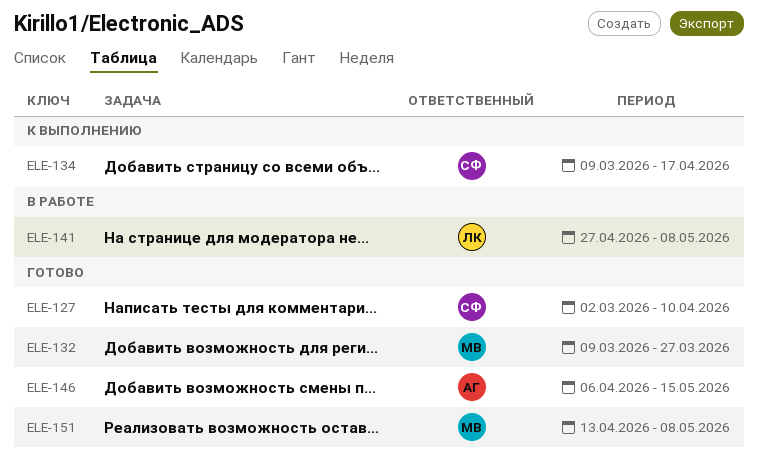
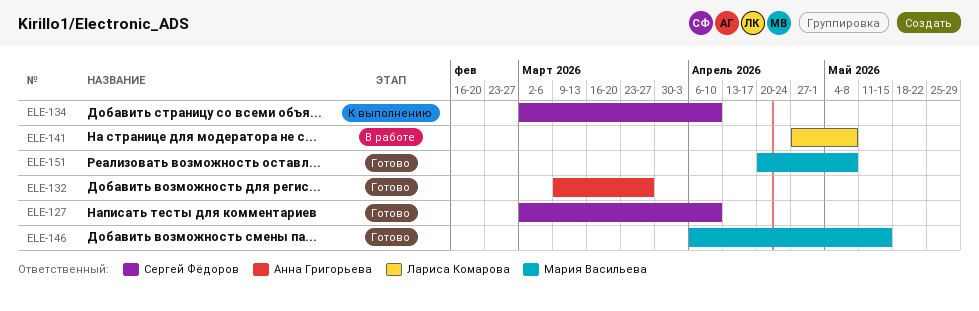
ELE-132, owner: Мария Васильева -> Анна Григорьева
ELE-134, start: Mar 9 -> Mar 2
ELE-134, due: Apr 17 -> Apr 10
ELE-146, owner: Анна Григорьева -> Мария Васильева
ELE-151, start: Apr 13 -> Apr 20

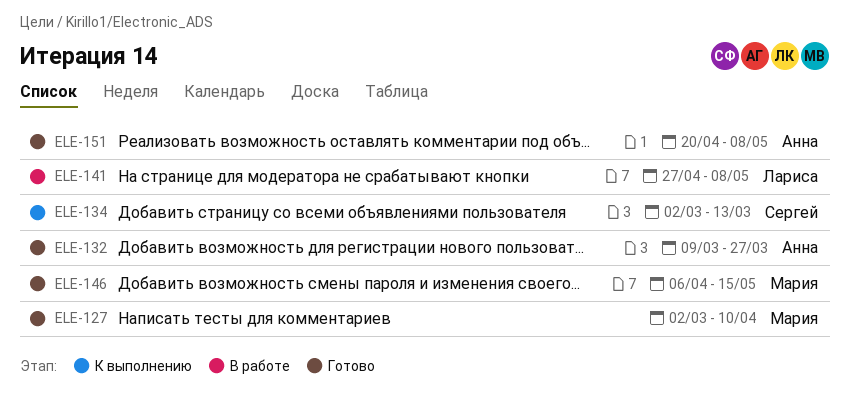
ELE-127, owner: Сергей Фёдоров -> Мария Васильева
ELE-134, due: Apr 10 -> Mar 13
ELE-151, owner: Мария Васильева -> Анна Григорьева

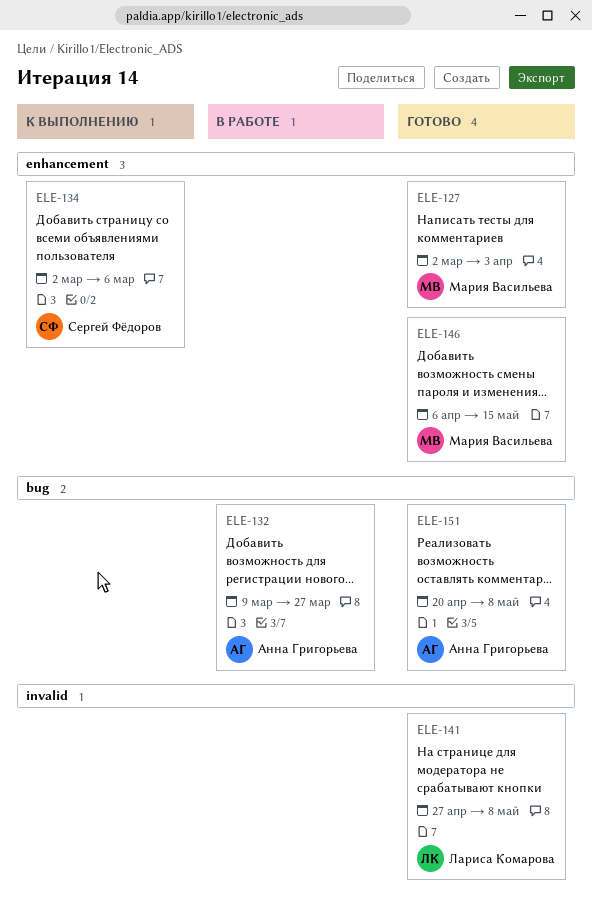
ELE-127, due: Apr 10 -> Apr 3
ELE-132, status: Готово -> В работе
ELE-134, due: Mar 13 -> Mar 6
ELE-141, status: В работе -> Готово

